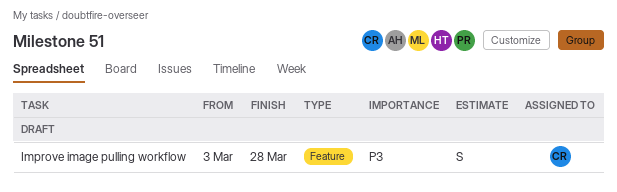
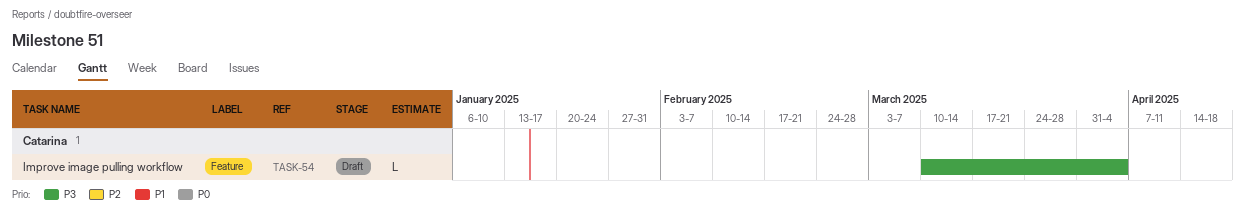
Improve image pulling workflow, estimate: S -> L
Improve image pulling workflow, start: Mar 3 -> Mar 10
Improve image pulling workflow, due: Mar 28 -> Apr 4

